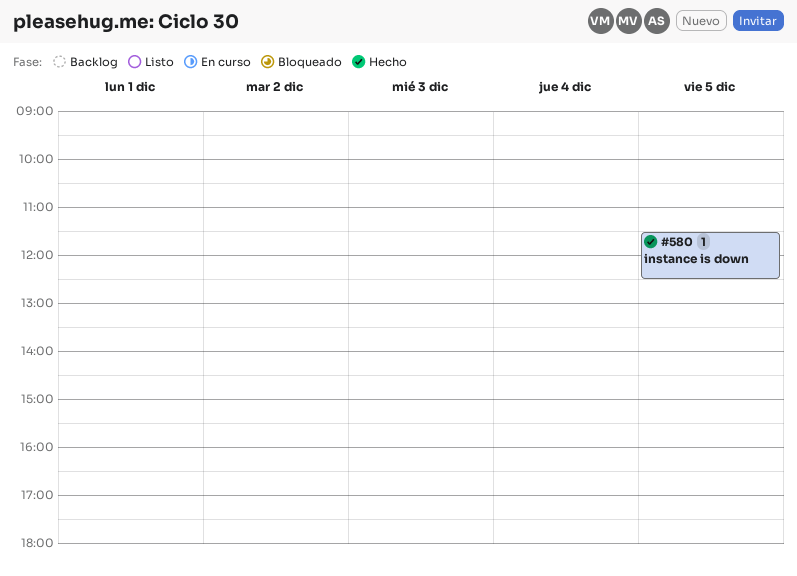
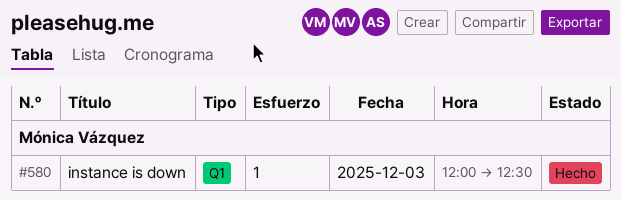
#580, day: Dec 5 -> Dec 3
#580, begins: 11:30 -> 12:00

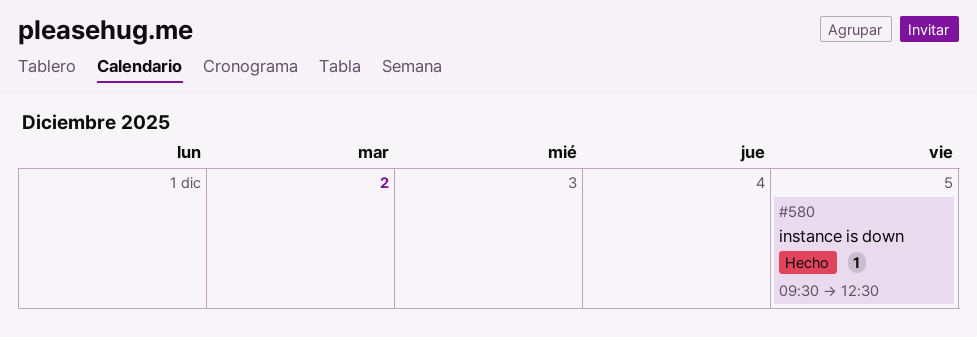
#580, day: Dec 3 -> Dec 5
#580, begins: 12:00 -> 09:30

